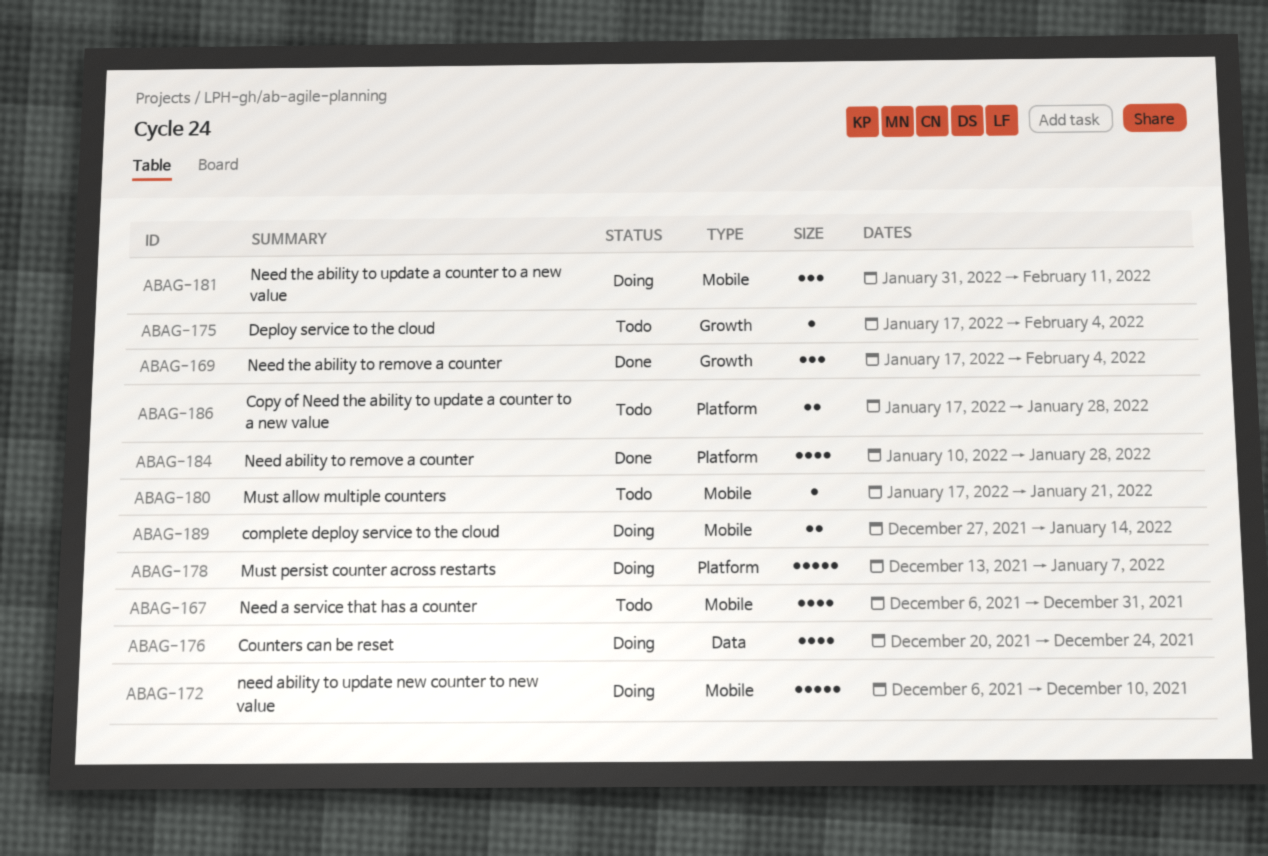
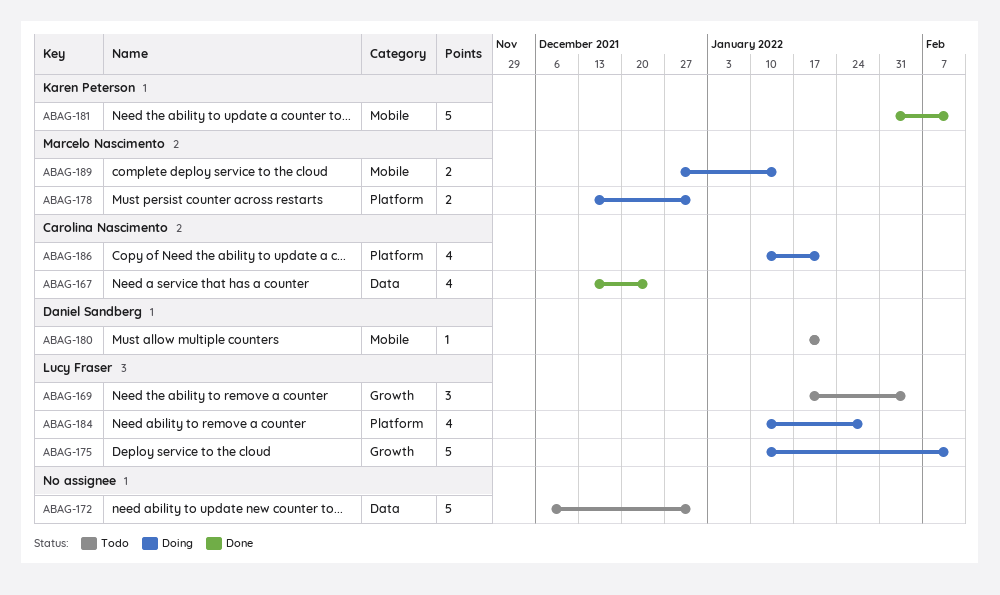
ABAG-167, status: Todo -> Done
ABAG-167, label: Mobile -> Data
ABAG-167, start: Dec 6 -> Dec 13
ABAG-167, due: Dec 31 -> Dec 24
ABAG-169, status: Done -> Todo
ABAG-172, status: Doing -> Todo
ABAG-172, label: Mobile -> Data
ABAG-172, due: Dec 10 -> Dec 31
ABAG-175, status: Todo -> Doing
ABAG-175, estimate: 1 -> 5
ABAG-175, start: Jan 17 -> Jan 10
ABAG-175, due: Feb 4 -> Feb 11
ABAG-176: present -> none
ABAG-178, estimate: 5 -> 2
ABAG-178, due: Jan 7 -> Dec 31
ABAG-181, status: Doing -> Done
ABAG-181, estimate: 3 -> 5
ABAG-184, status: Done -> Doing
ABAG-186, status: Todo -> Doing
ABAG-186, estimate: 2 -> 4
ABAG-186, start: Jan 17 -> Jan 10
ABAG-186, due: Jan 28 -> Jan 21

